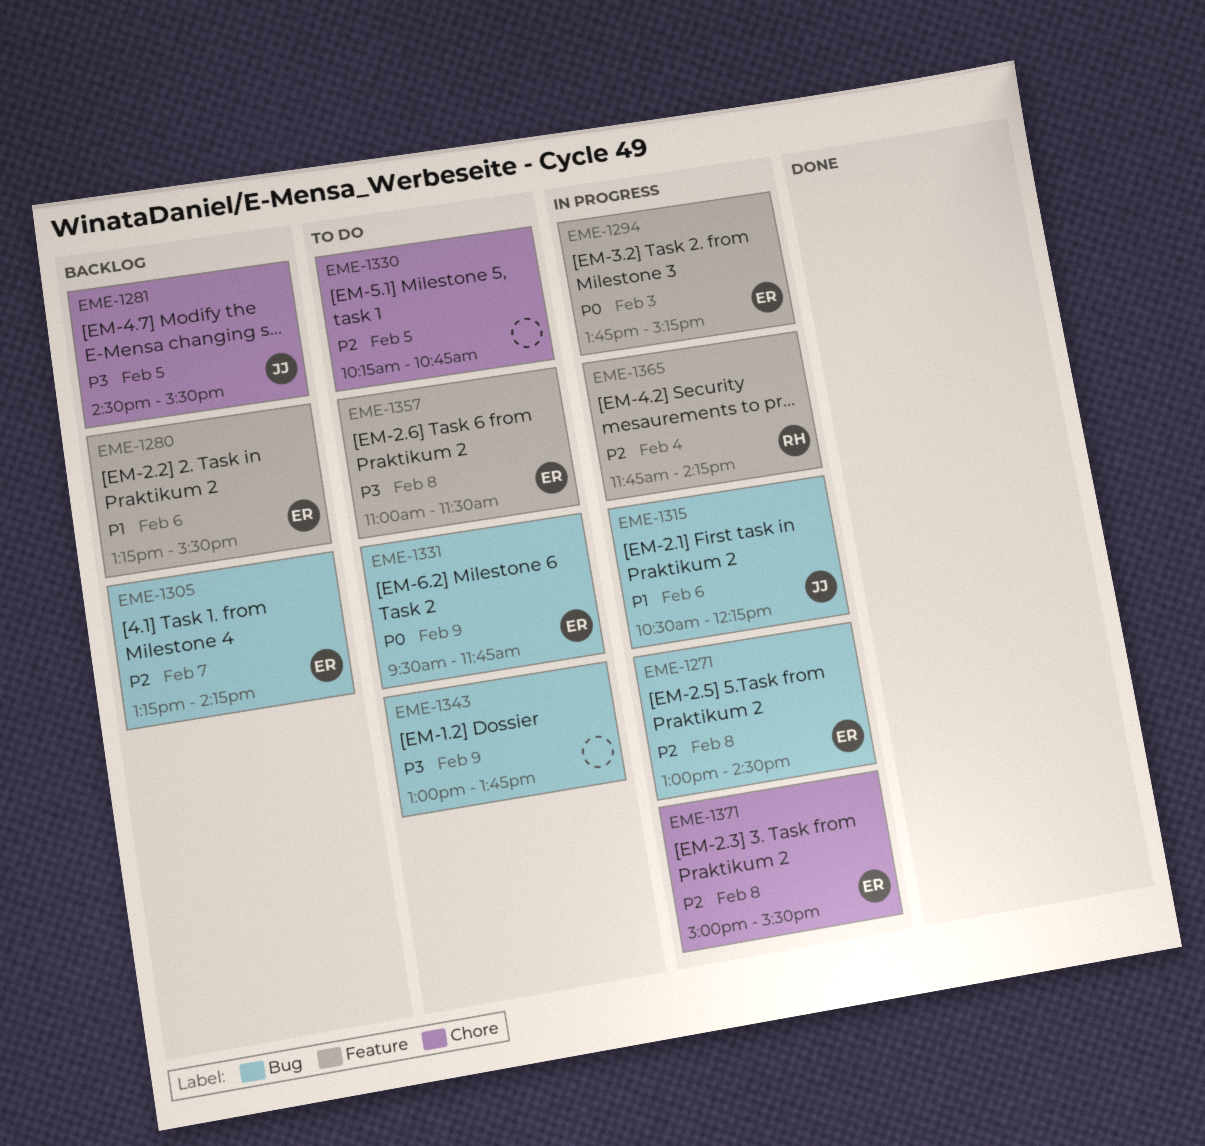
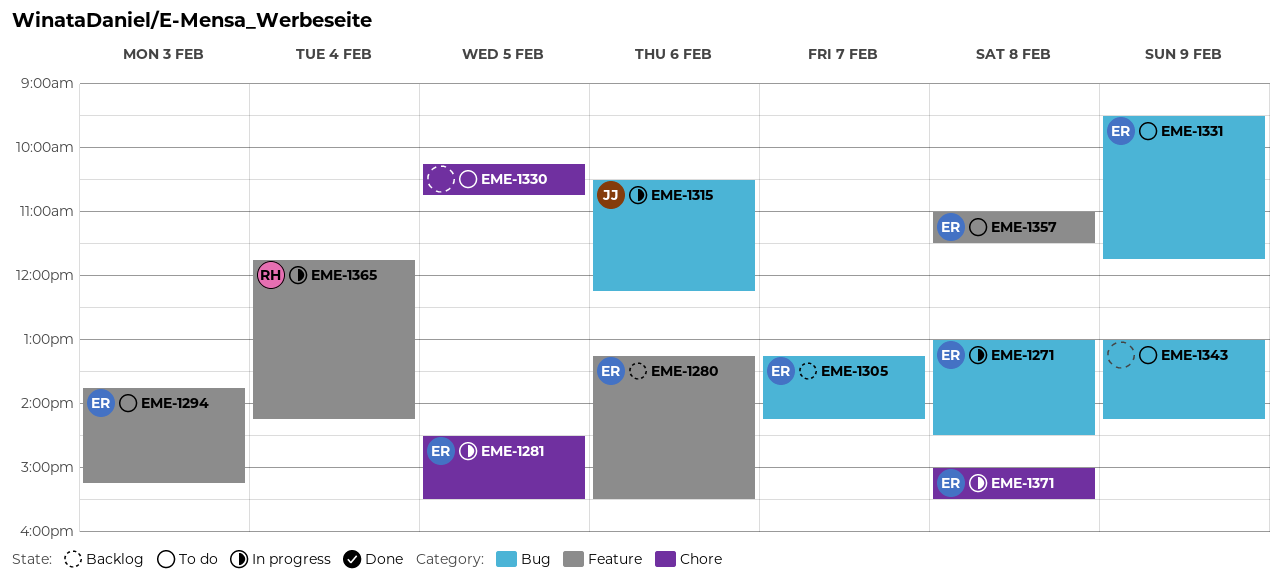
EME-1281, status: Backlog -> In progress
EME-1281, owner: JJ -> ER
EME-1294, status: In progress -> To do
EME-1343, ends: 13:45 -> 14:15

